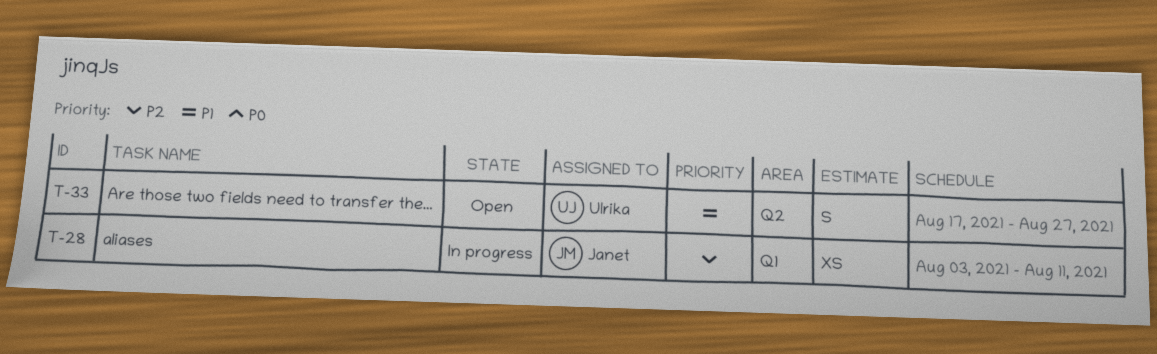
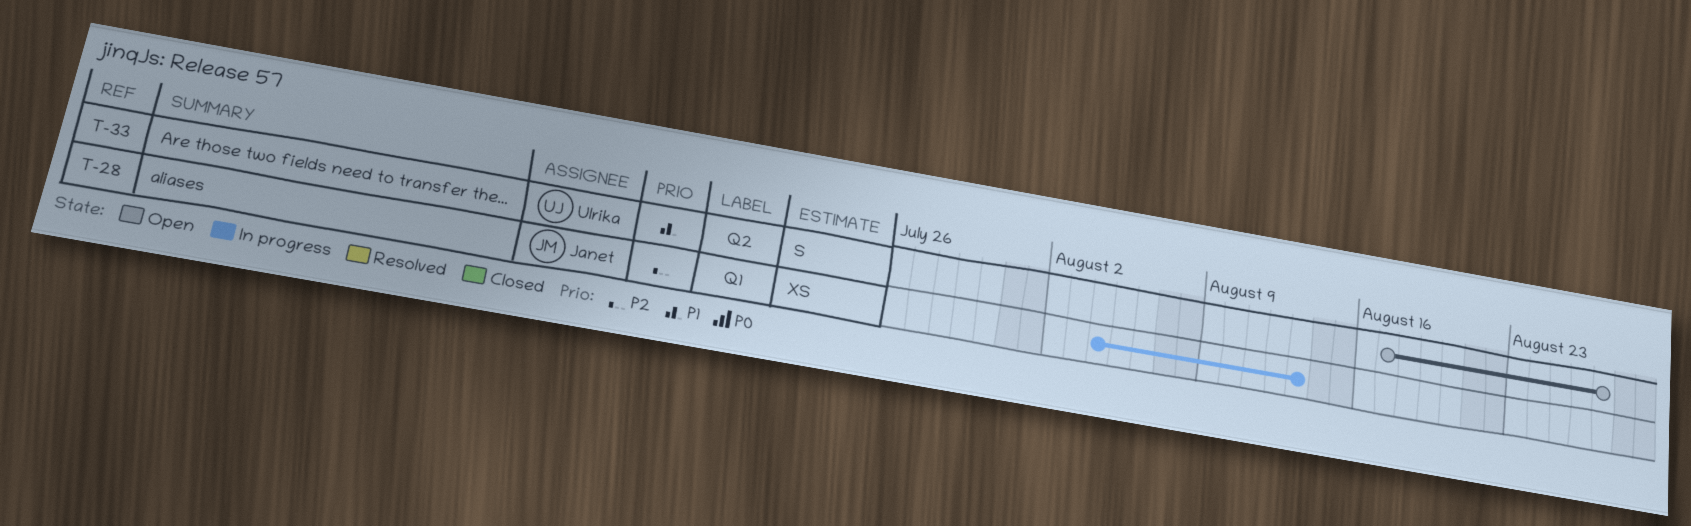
T-28, start: Aug 3 -> Aug 4
T-28, due: Aug 11 -> Aug 13

